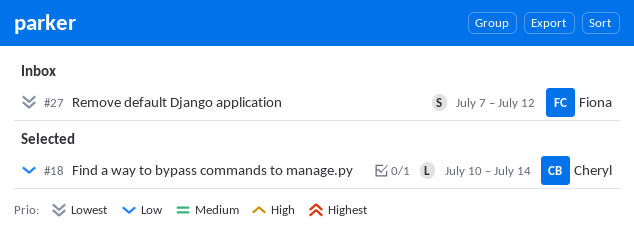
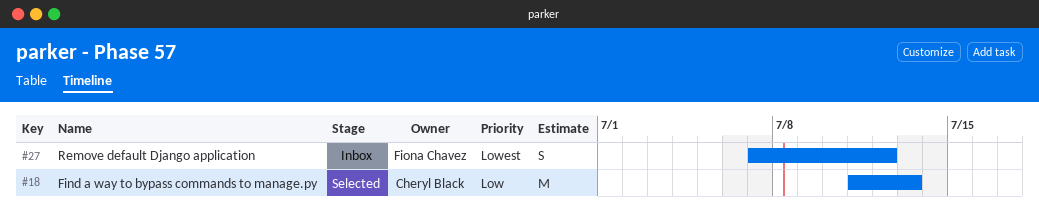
#18, estimate: L -> M
#18, start: Jul 10 -> Jul 11
#18, due: Jul 14 -> Jul 13

